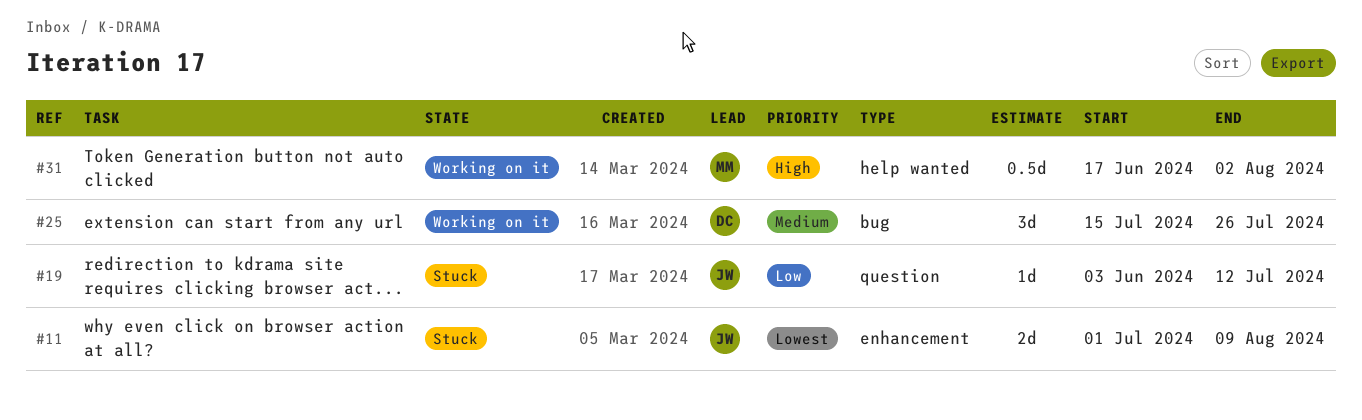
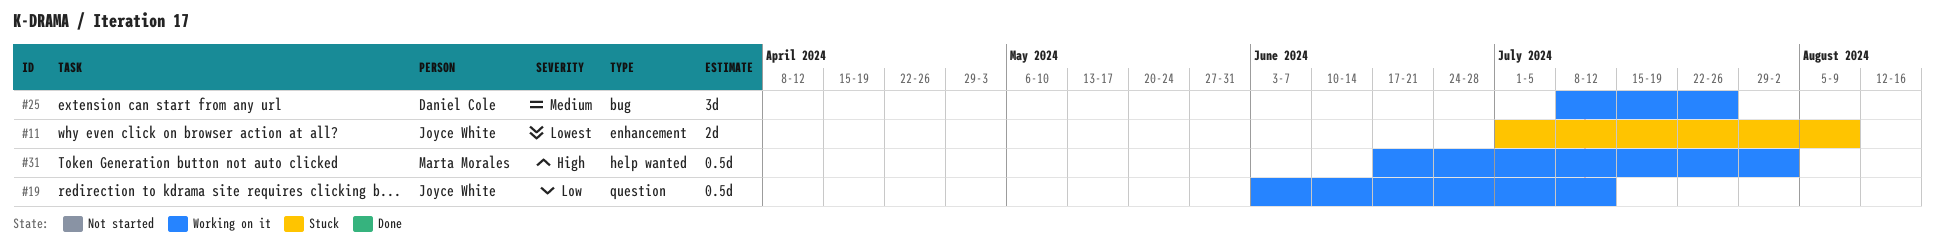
#19, status: Stuck -> Working on it
#19, estimate: 1d -> 0.5d
#25, start: Jul 15 -> Jul 8

